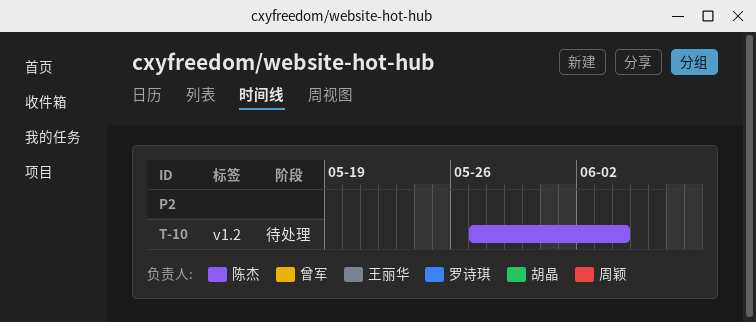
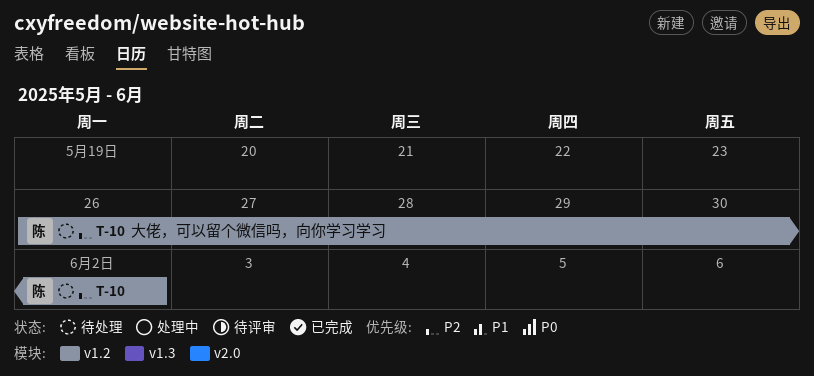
T-10, start: May 27 -> May 26
T-10, due: Jun 4 -> Jun 2

